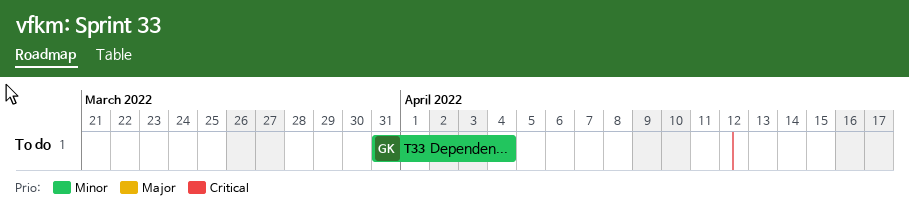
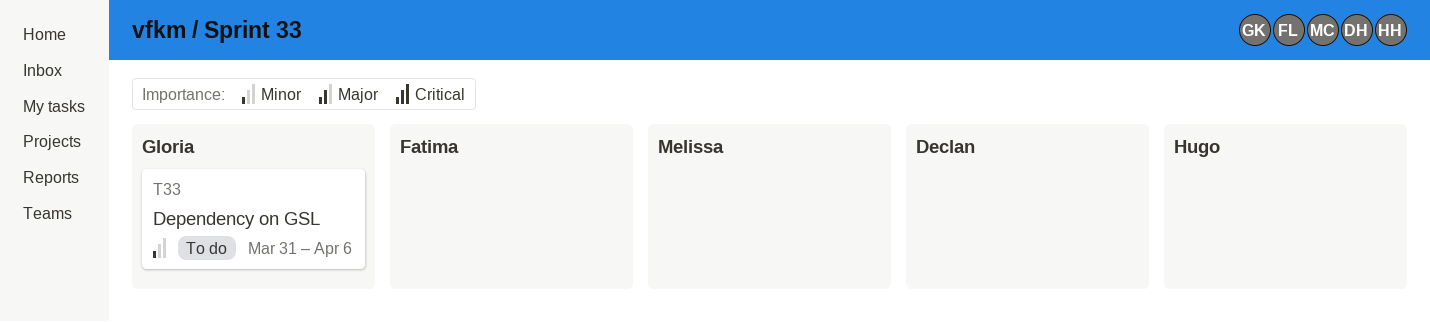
T33, due: Apr 4 -> Apr 6

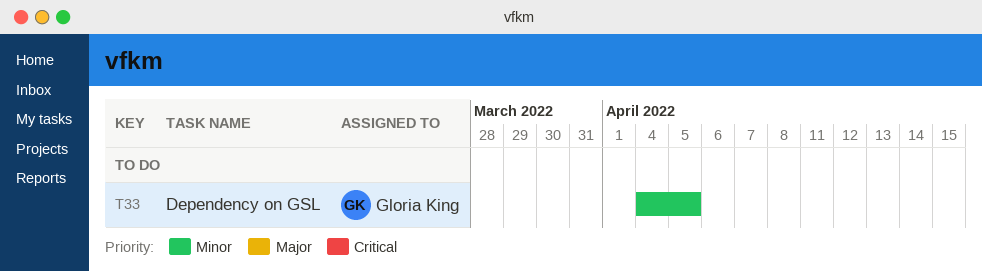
T33, start: Mar 31 -> Apr 4
T33, due: Apr 6 -> Apr 5

